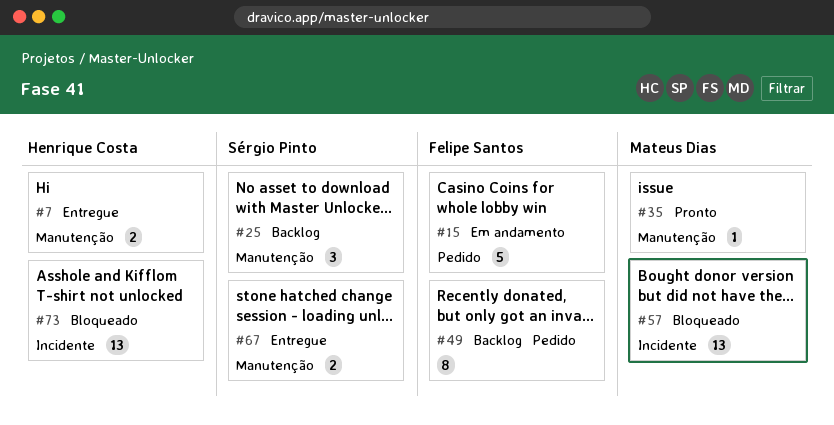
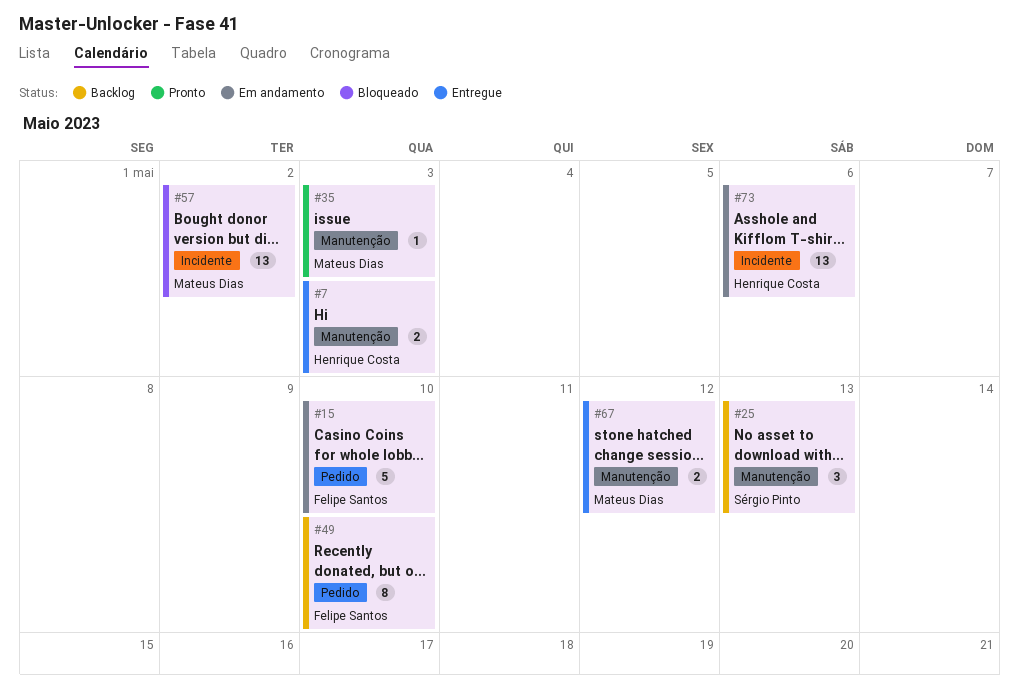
#67, owner: Sérgio Pinto -> Mateus Dias
#73, status: Bloqueado -> Em andamento

